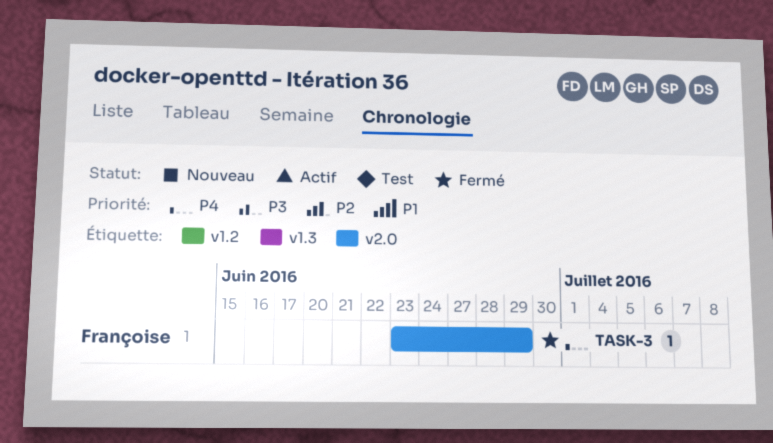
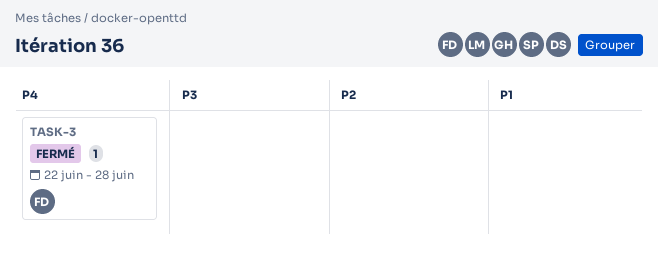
TASK-3, start: Jun 23 -> Jun 22
TASK-3, due: Jun 29 -> Jun 28

